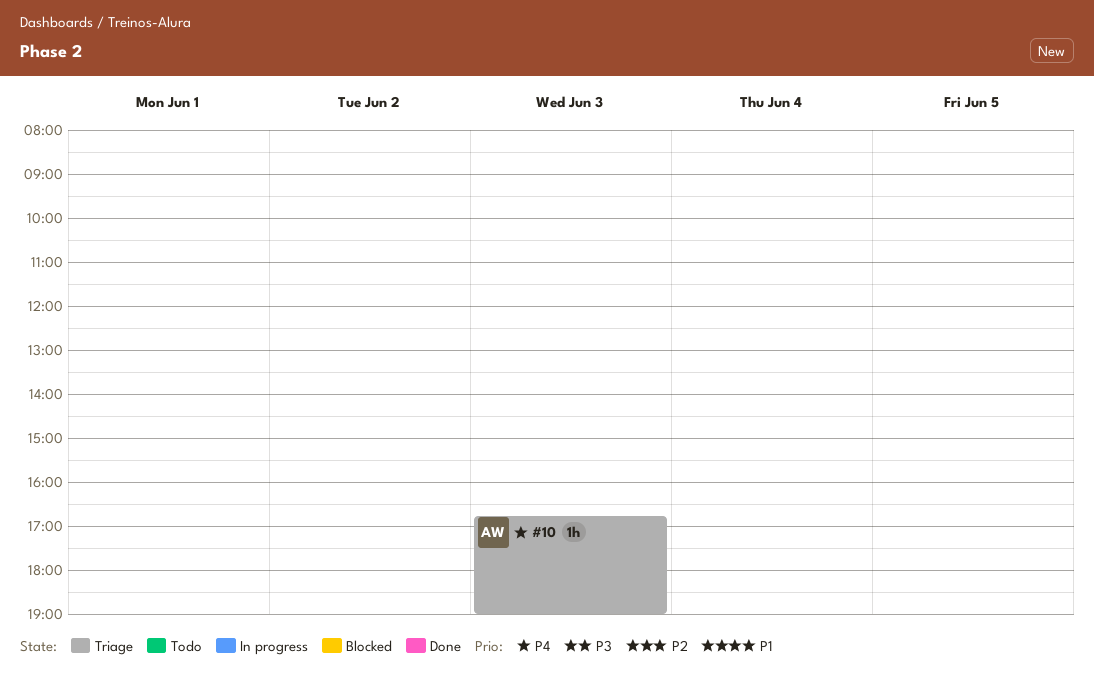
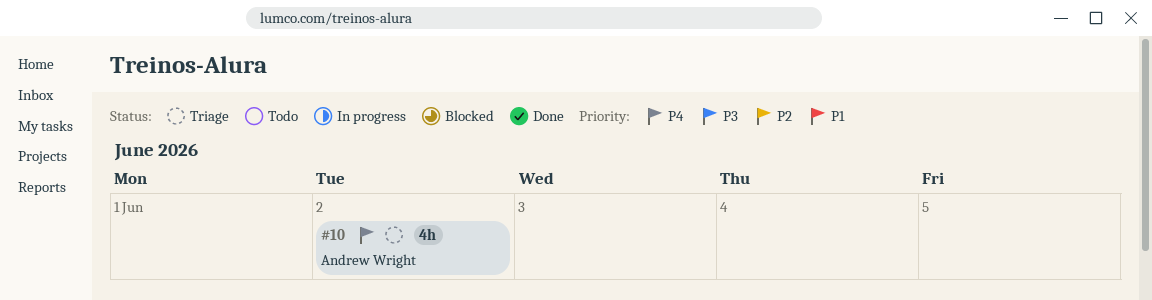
#10, estimate: 1h -> 4h
#10, day: Jun 3 -> Jun 2

